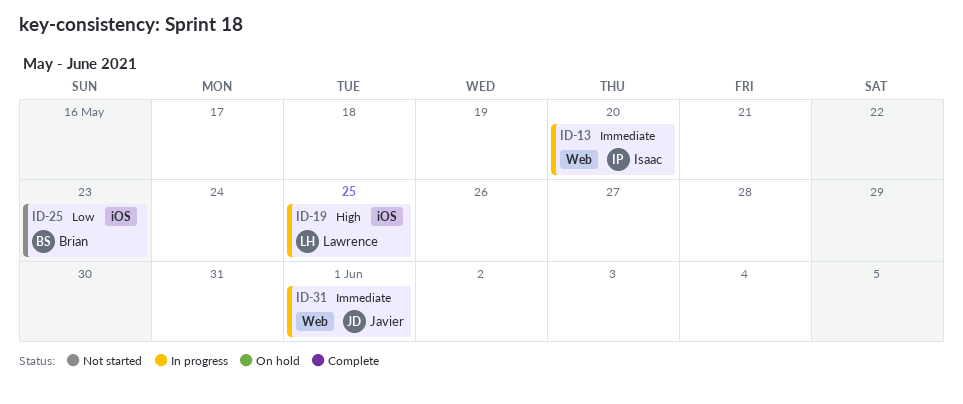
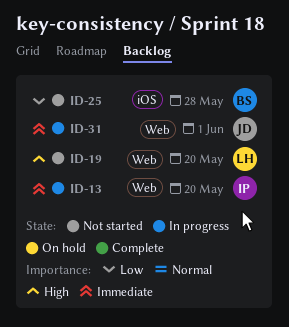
ID-19, status: In progress -> Not started
ID-19, label: iOS -> Web
ID-19, due: May 25 -> May 20
ID-25, due: May 23 -> May 28

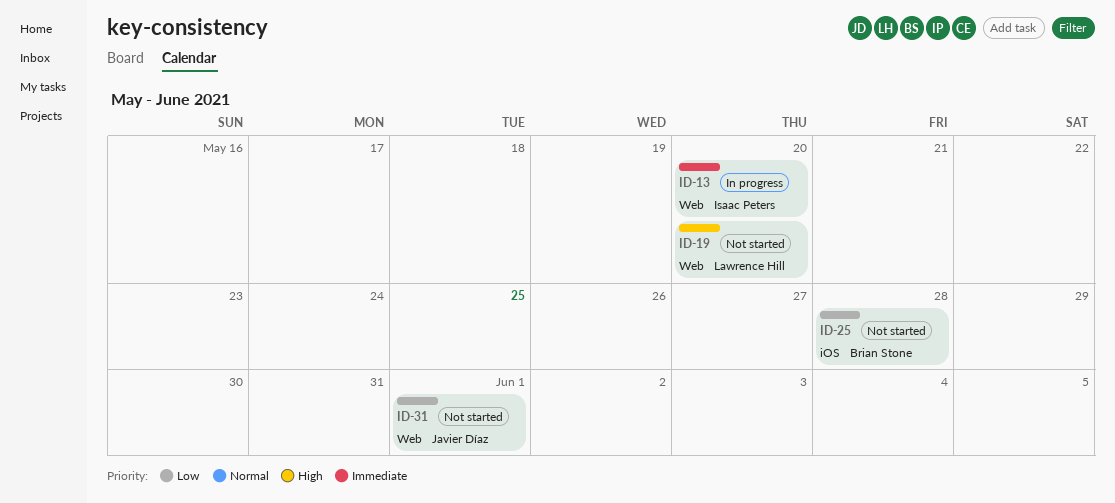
ID-31, status: In progress -> Not started
ID-31, priority: Immediate -> Low

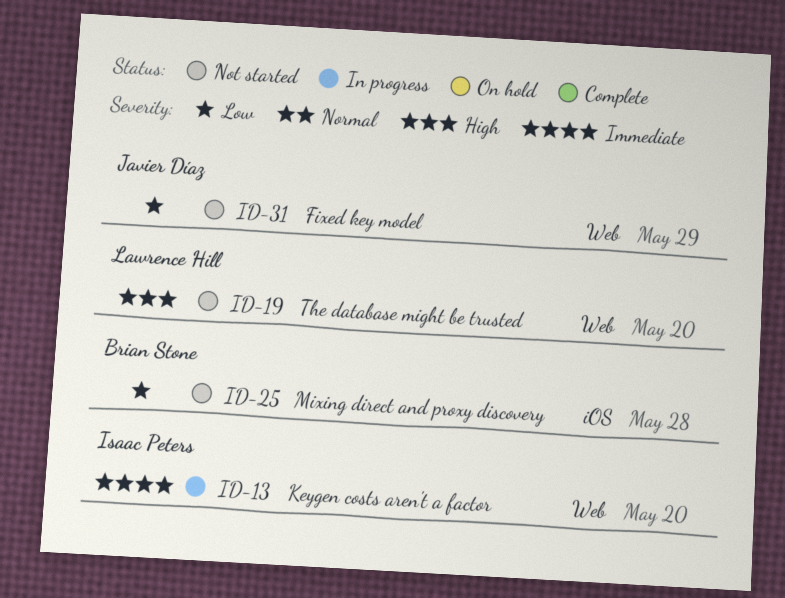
ID-31, due: Jun 1 -> May 29

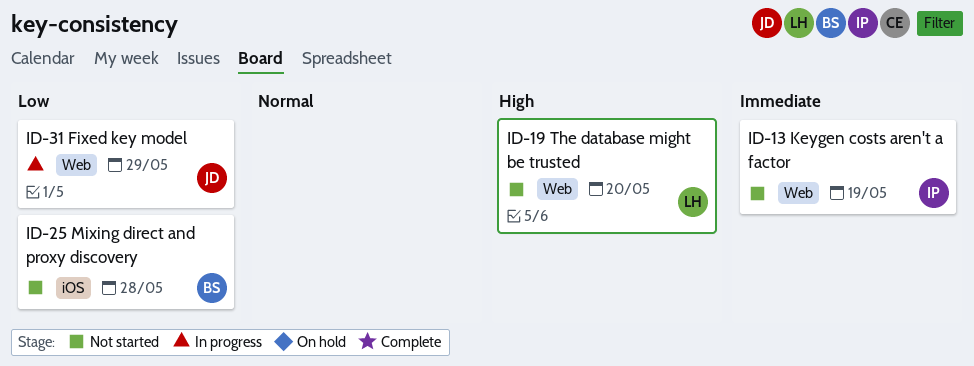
ID-13, status: In progress -> Not started
ID-13, due: May 20 -> May 19
ID-31, status: Not started -> In progress

